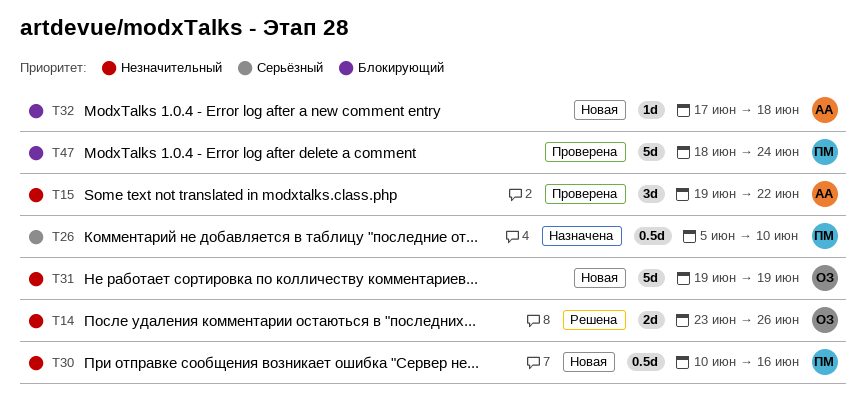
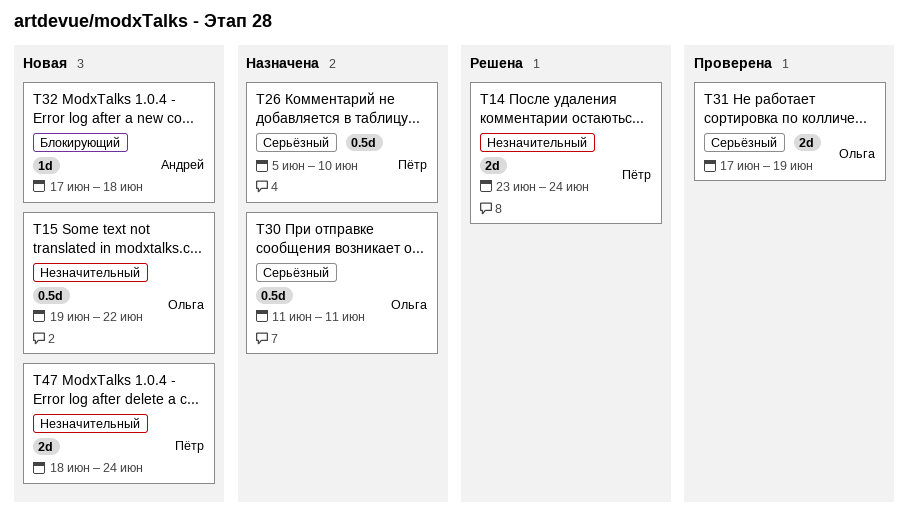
T14, owner: Ольга -> Пётр
T14, due: Jun 26 -> Jun 24
T15, status: Проверена -> Новая
T15, owner: Андрей -> Ольга
T15, estimate: 3d -> 0.5d
T30, status: Новая -> Назначена
T30, owner: Пётр -> Ольга
T30, priority: Незначительный -> Серьёзный
T30, start: Jun 10 -> Jun 11
T30, due: Jun 16 -> Jun 11
T31, status: Новая -> Проверена
T31, priority: Незначительный -> Серьёзный
T31, estimate: 5d -> 2d
T31, start: Jun 19 -> Jun 17
T47, status: Проверена -> Новая
T47, priority: Блокирующий -> Незначительный
T47, estimate: 5d -> 2d

